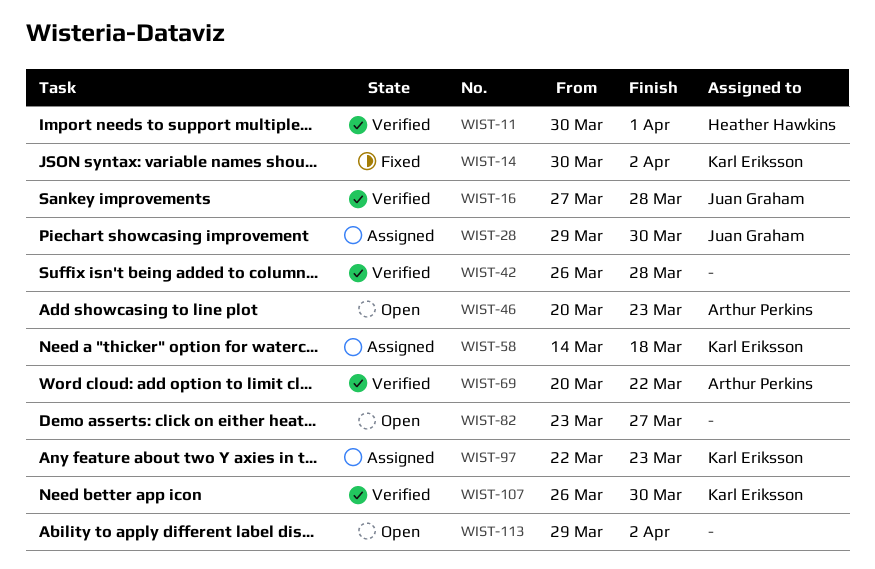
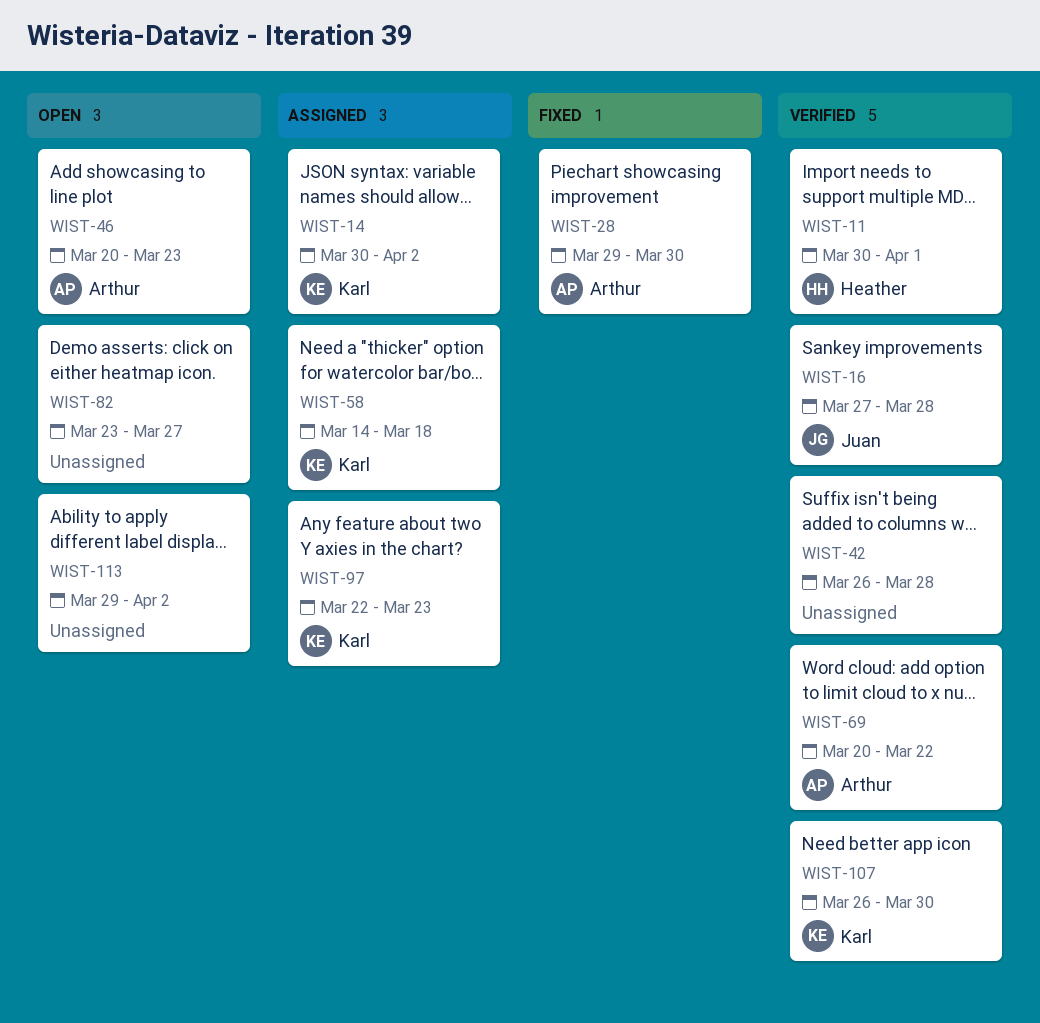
WIST-14, status: Fixed -> Assigned
WIST-28, status: Assigned -> Fixed
WIST-28, owner: Juan Graham -> Arthur Perkins

